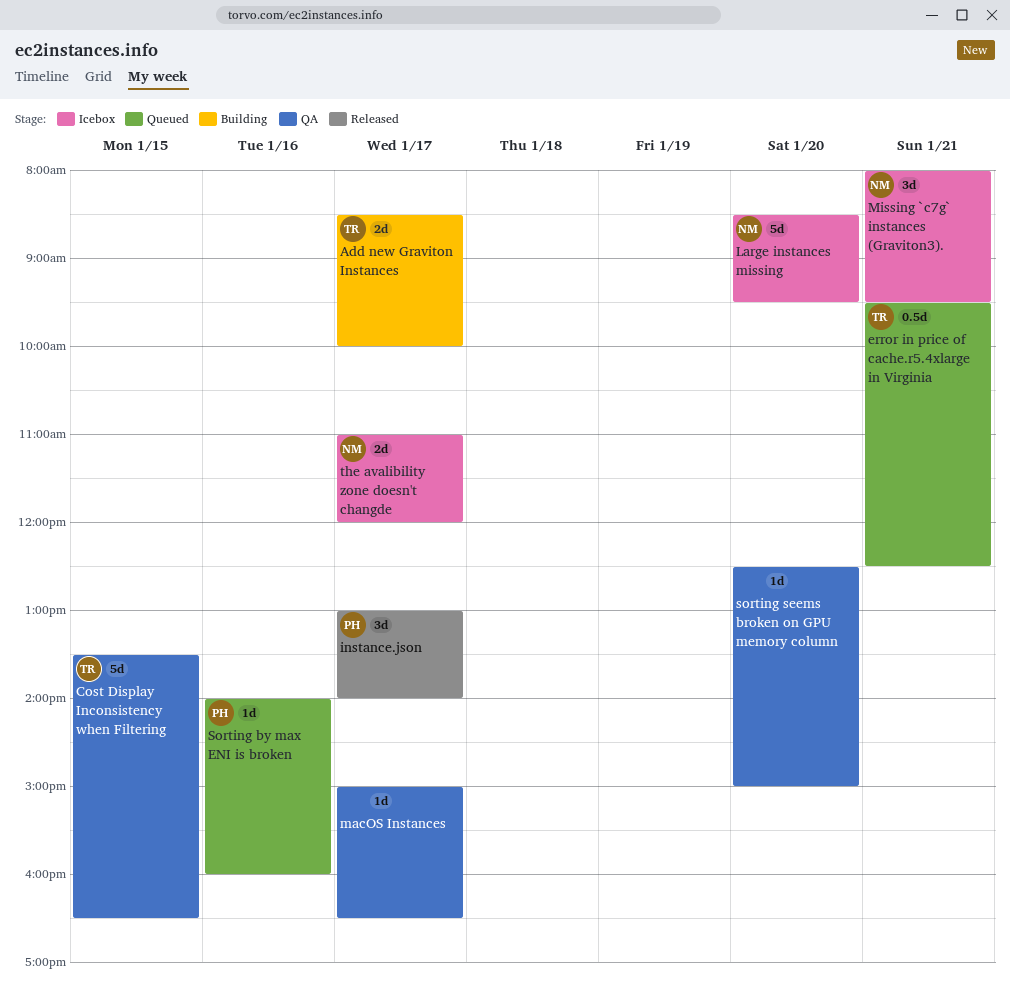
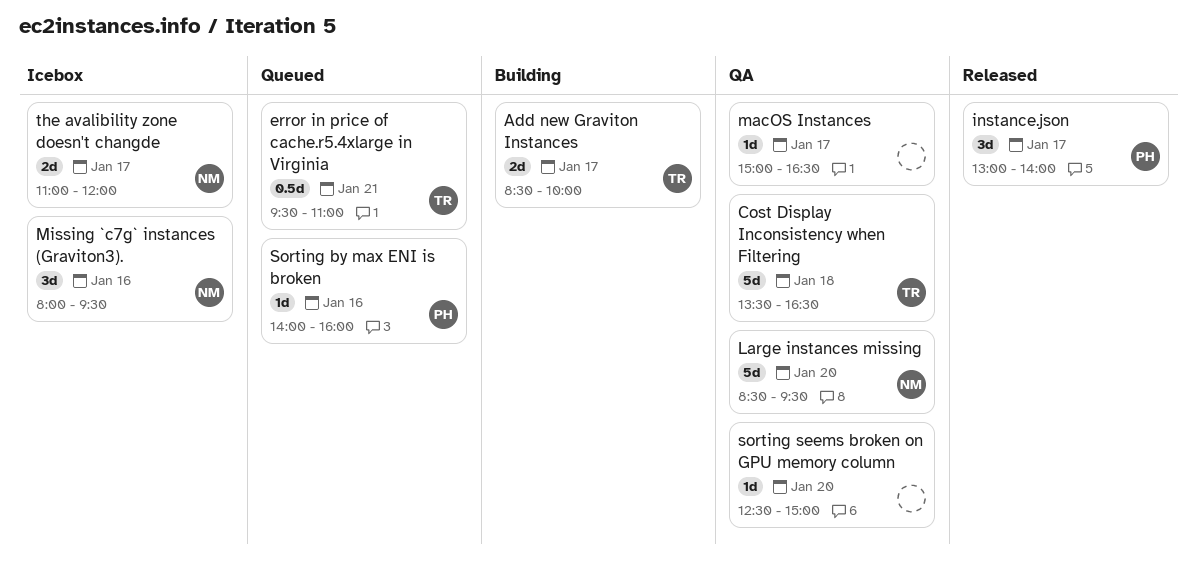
Cost Display Inconsistency when Filtering, day: Jan 15 -> Jan 18
error in price of cache.r5.4xlarge in Virginia, ends: 12:30 -> 11:00
Large instances missing, status: Icebox -> QA
Missing `c7g` instances (Graviton3)., day: Jan 21 -> Jan 16

